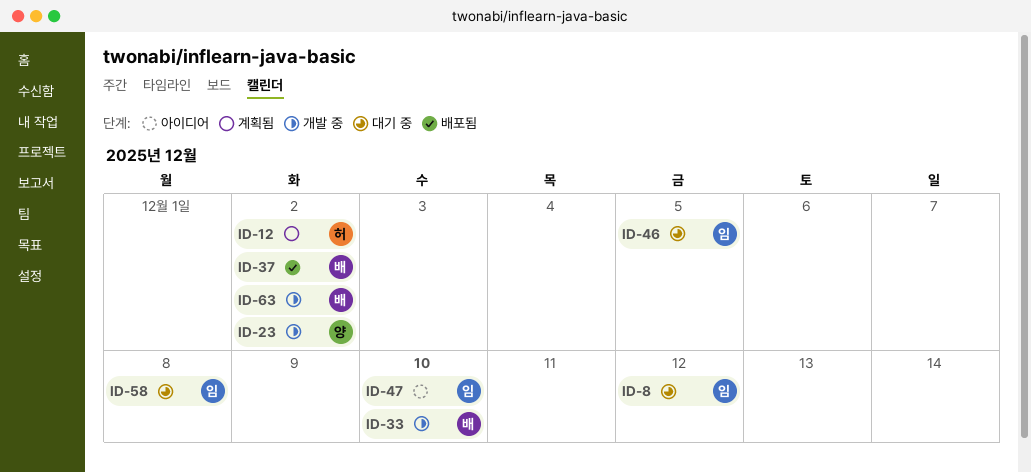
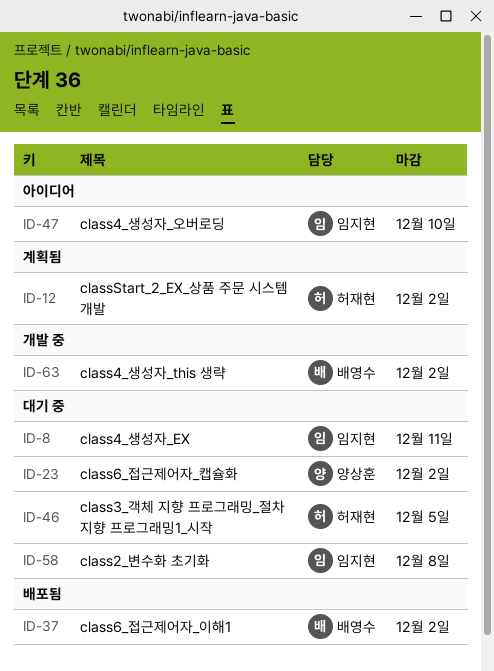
ID-8, due: Dec 12 -> Dec 11
ID-23, status: 개발 중 -> 대기 중
ID-33: present -> none
ID-46, owner: 임지현 -> 허재현

